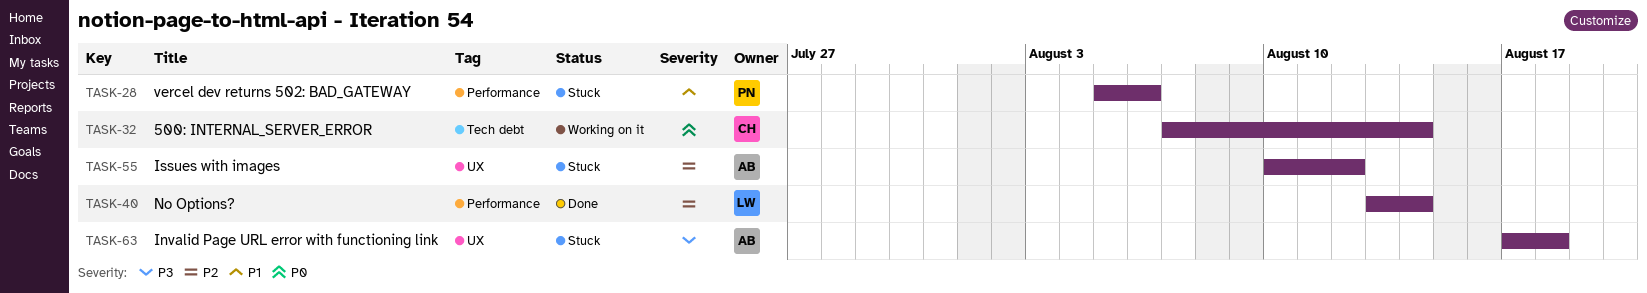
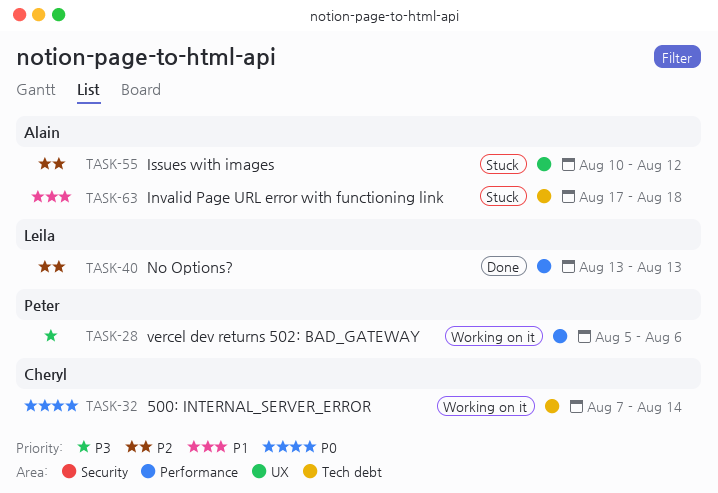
TASK-28, status: Stuck -> Working on it
TASK-28, priority: P1 -> P3
TASK-40, due: Aug 14 -> Aug 13
TASK-63, priority: P3 -> P1
TASK-63, label: UX -> Tech debt

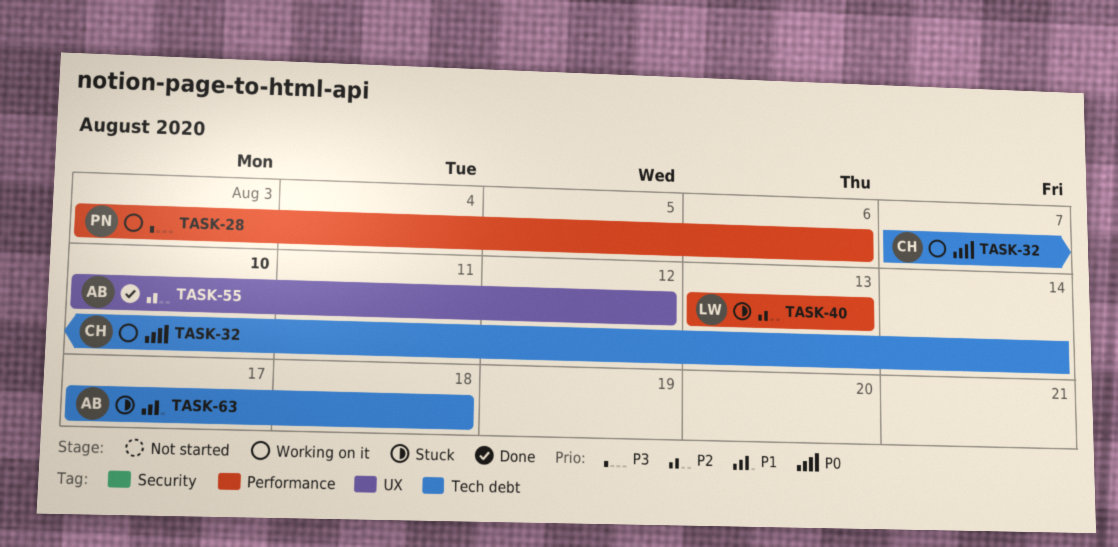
TASK-28, start: Aug 5 -> Aug 3
TASK-40, status: Done -> Stuck
TASK-55, status: Stuck -> Done

